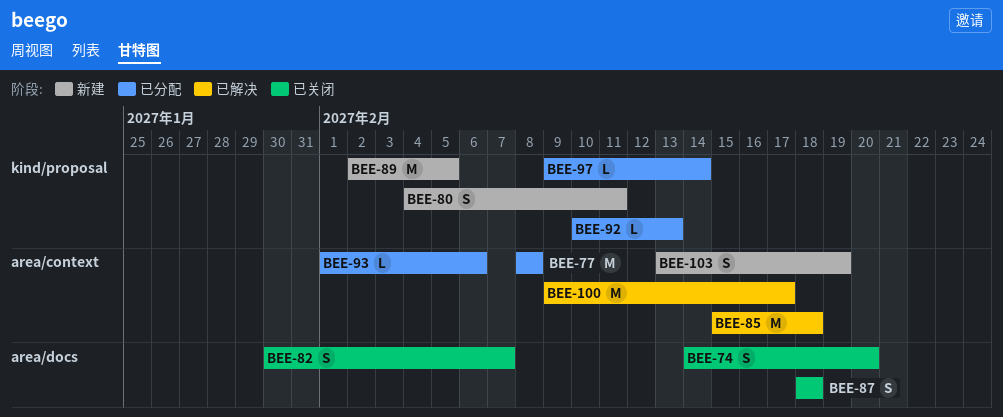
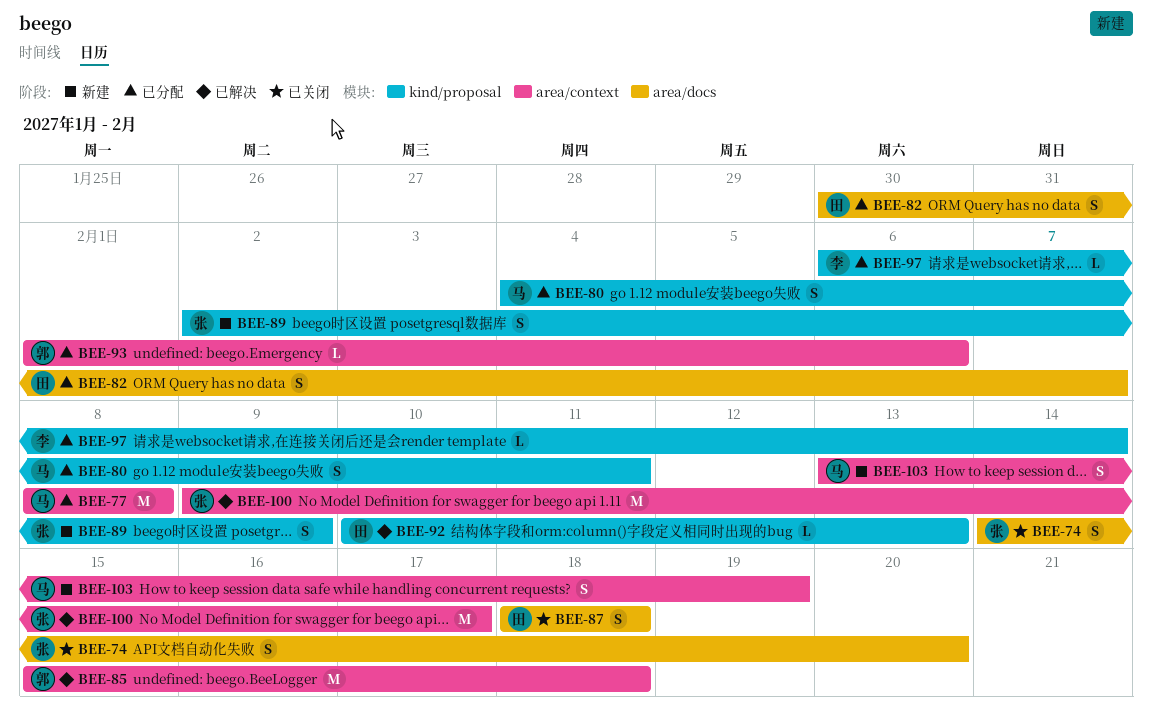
BEE-80, status: 新建 -> 已分配
BEE-82, status: 已关闭 -> 已分配
BEE-89, estimate: M -> S
BEE-89, due: Feb 5 -> Feb 9
BEE-92, status: 已分配 -> 已解决
BEE-97, start: Feb 9 -> Feb 6

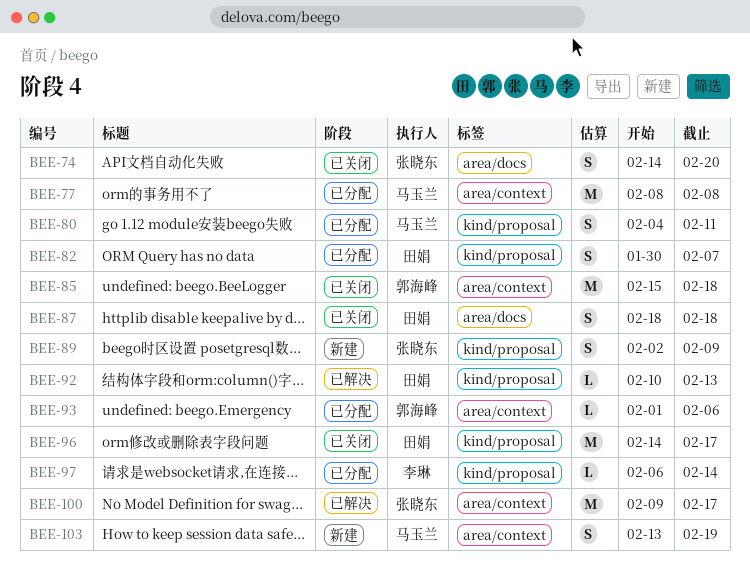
BEE-82, label: area/docs -> kind/proposal
BEE-85, status: 已解决 -> 已关闭
BEE-96: none -> present

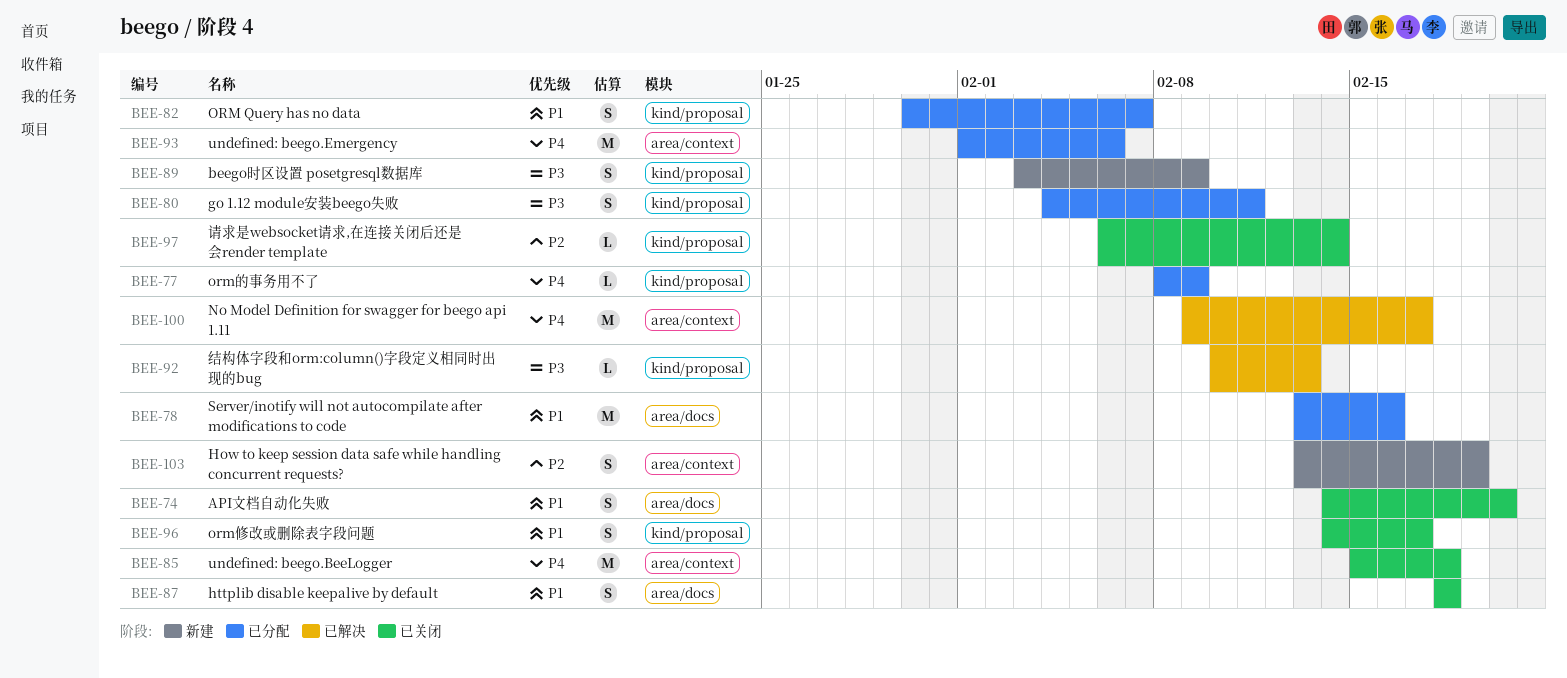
BEE-77, label: area/context -> kind/proposal
BEE-77, estimate: M -> L
BEE-77, due: Feb 8 -> Feb 9
BEE-78: none -> present
BEE-89, start: Feb 2 -> Feb 3
BEE-93, estimate: L -> M
BEE-96, estimate: M -> S
BEE-97, status: 已分配 -> 已关闭

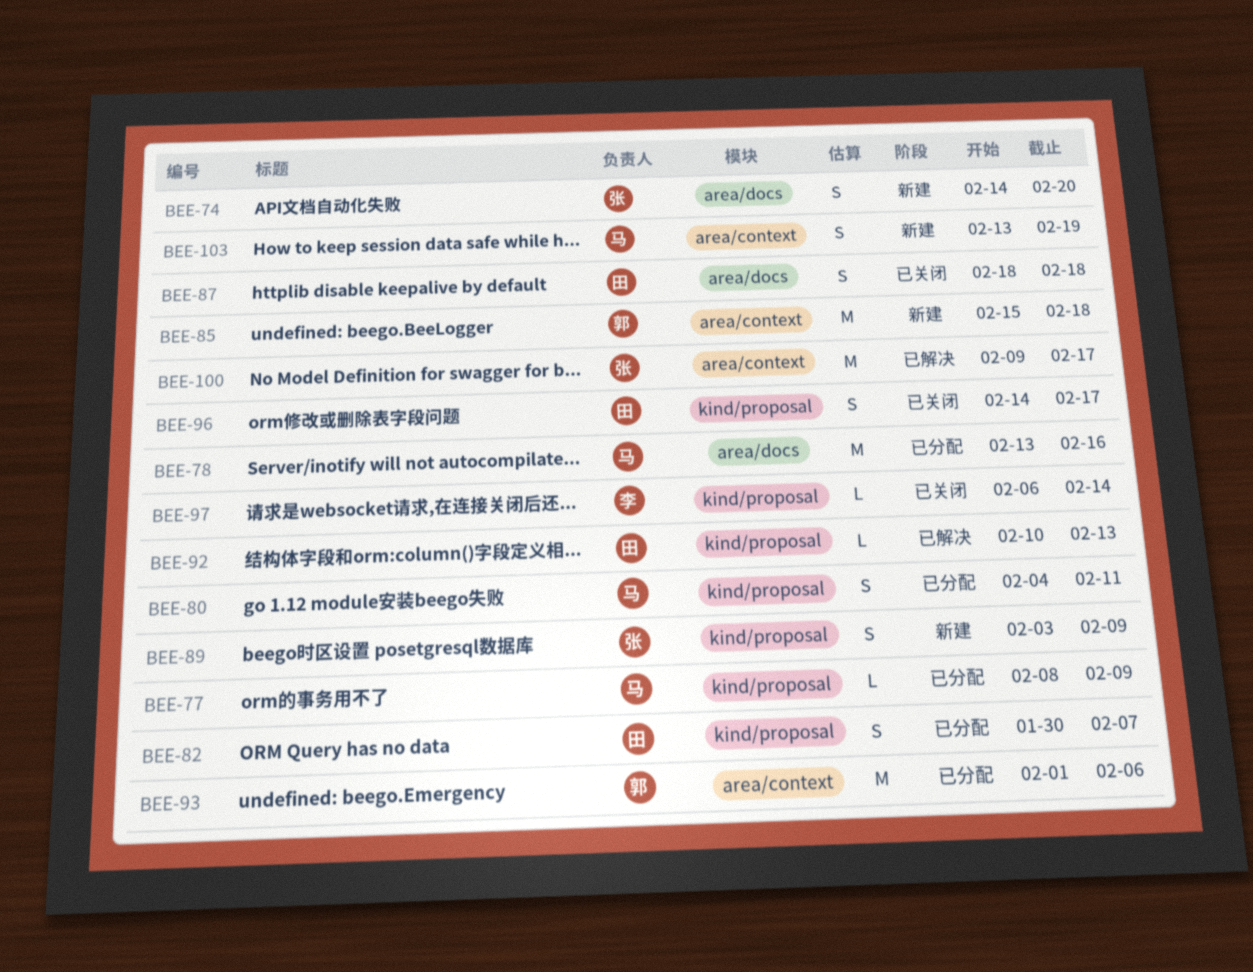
BEE-74, status: 已关闭 -> 新建
BEE-85, status: 已关闭 -> 新建

